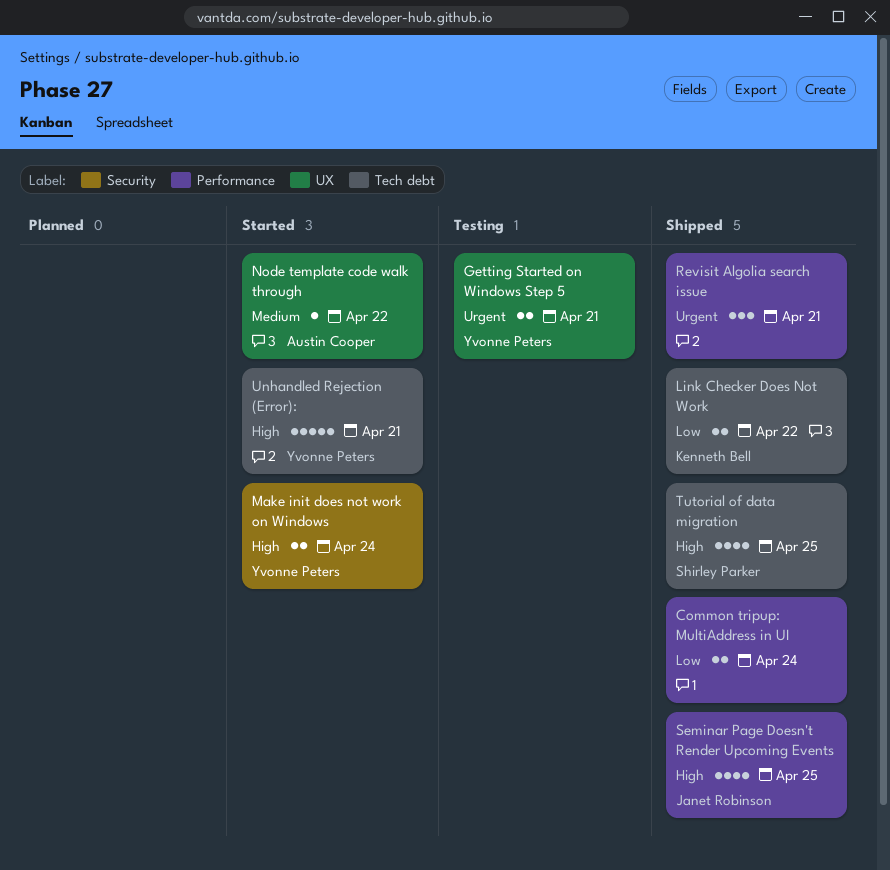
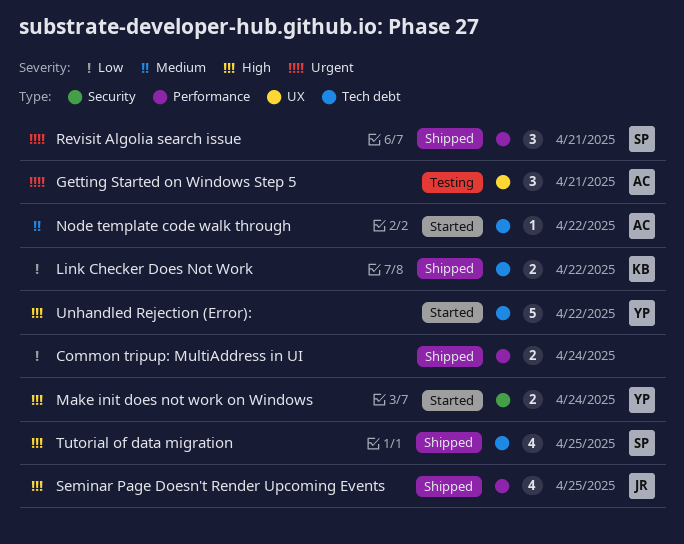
Getting Started on Windows Step 5, owner: Yvonne Peters -> Austin Cooper
Getting Started on Windows Step 5, estimate: 2 -> 3
Node template code walk through, label: UX -> Tech debt
Revisit Algolia search issue, owner: none -> Shirley Parker
Unhandled Rejection (Error):, day: Apr 21 -> Apr 22

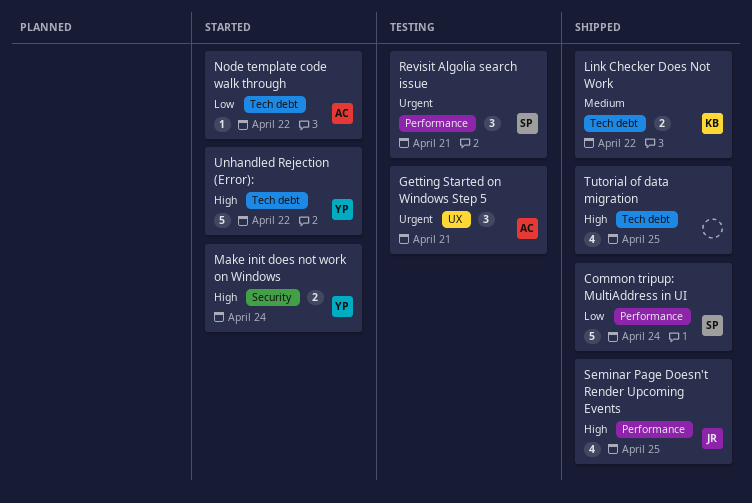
Common tripup: MultiAddress in UI, owner: none -> SP
Common tripup: MultiAddress in UI, estimate: 2 -> 5
Link Checker Does Not Work, priority: Low -> Medium
Node template code walk through, priority: Medium -> Low
Revisit Algolia search issue, status: Shipped -> Testing
Tutorial of data migration, owner: SP -> none

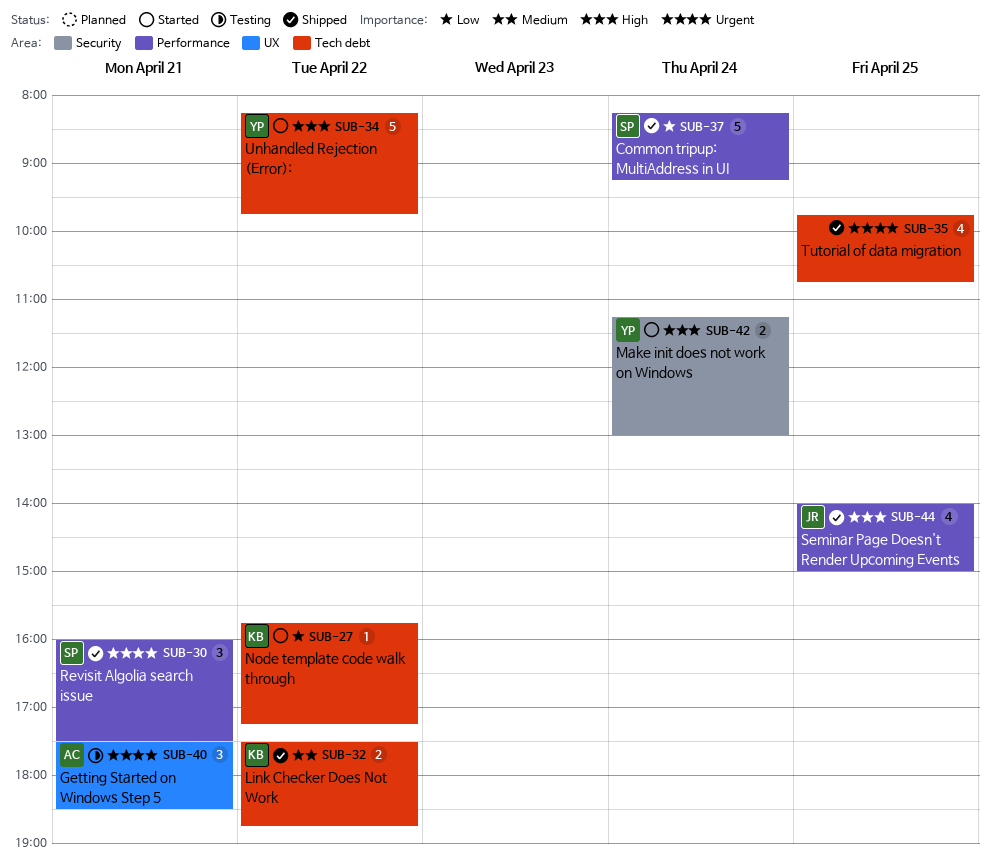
Node template code walk through, owner: AC -> KB
Revisit Algolia search issue, status: Testing -> Shipped
Tutorial of data migration, priority: High -> Urgent

